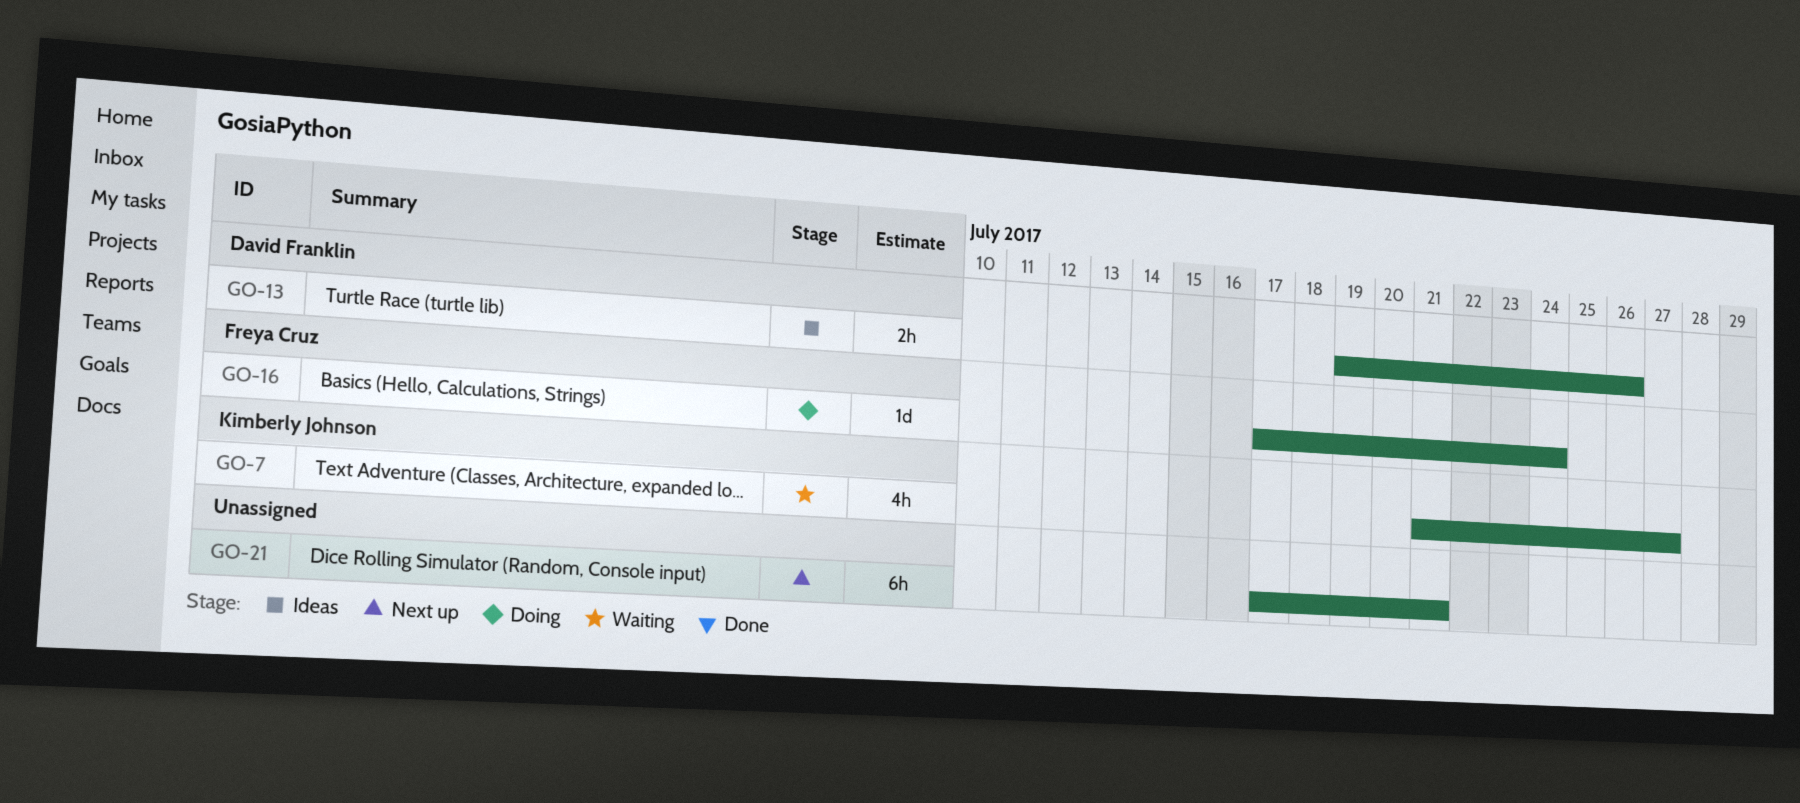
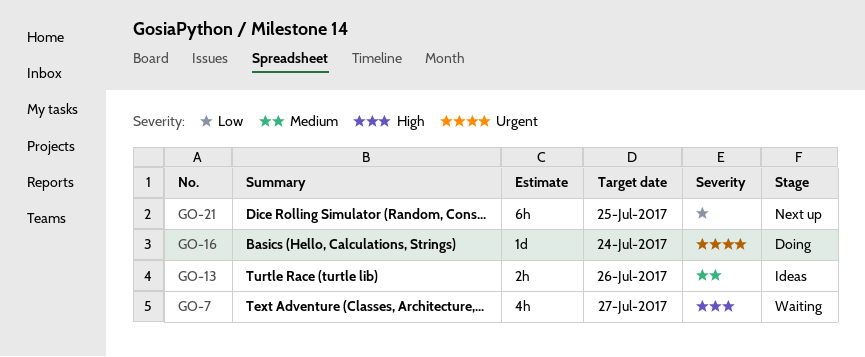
GO-21, due: Jul 21 -> Jul 25

